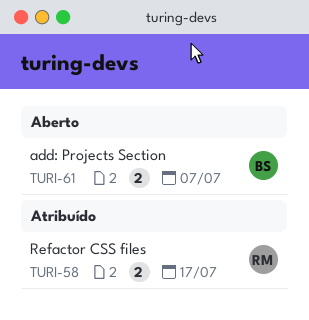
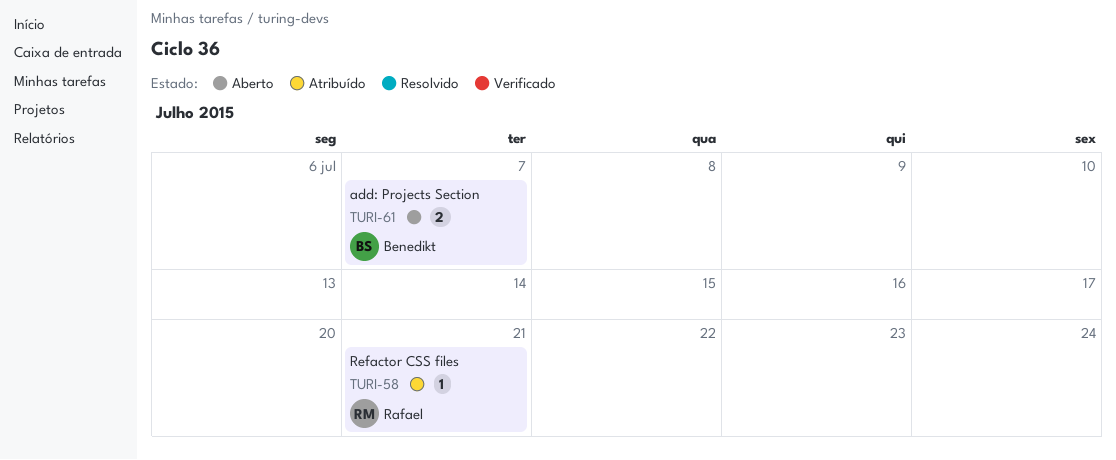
TURI-58, estimate: 2 -> 1
TURI-58, due: Jul 17 -> Jul 21

